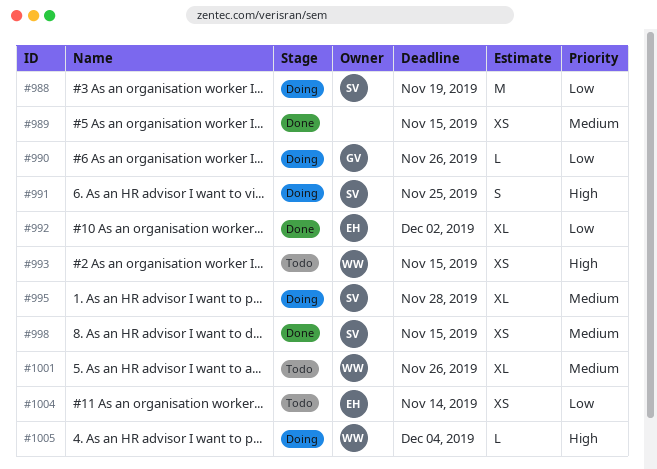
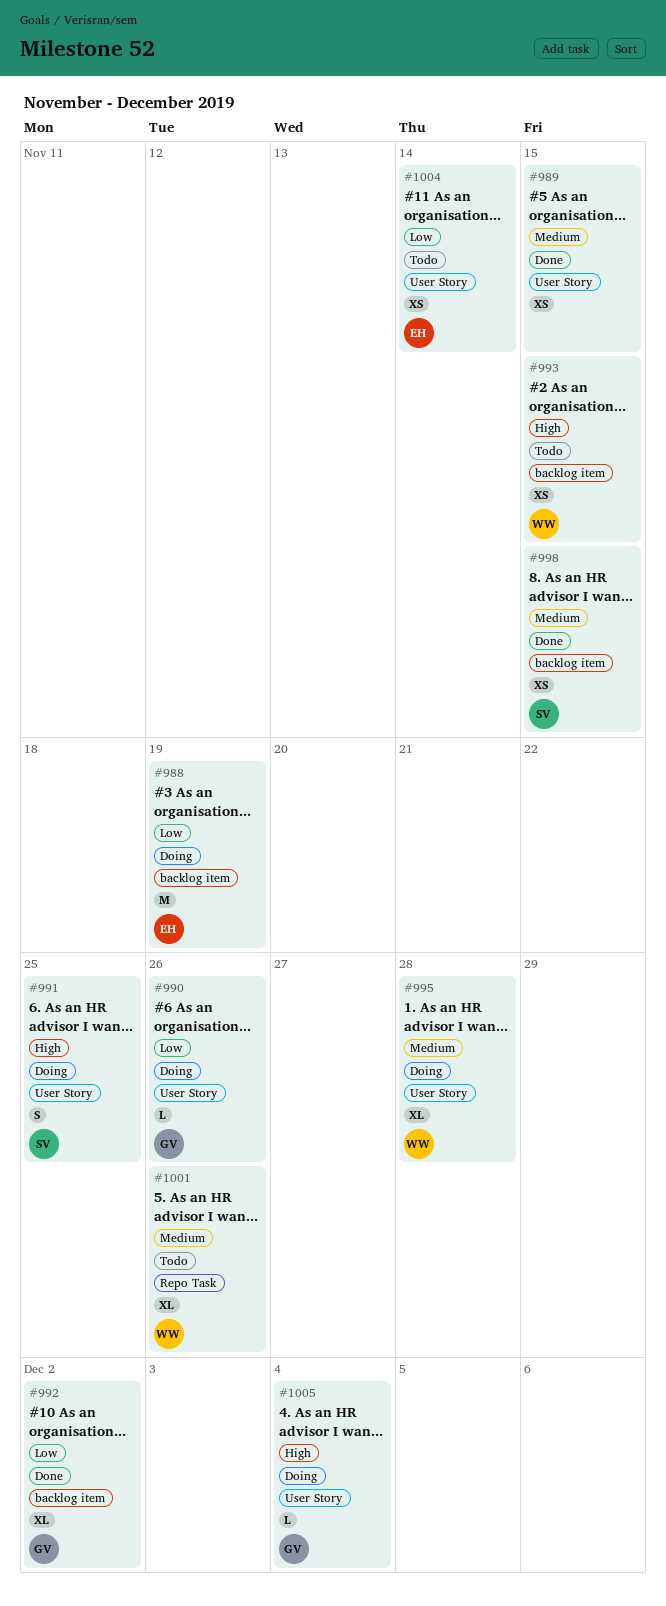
#988, owner: SV -> EH
#992, owner: EH -> GV
#995, owner: SV -> WW
#1005, owner: WW -> GV

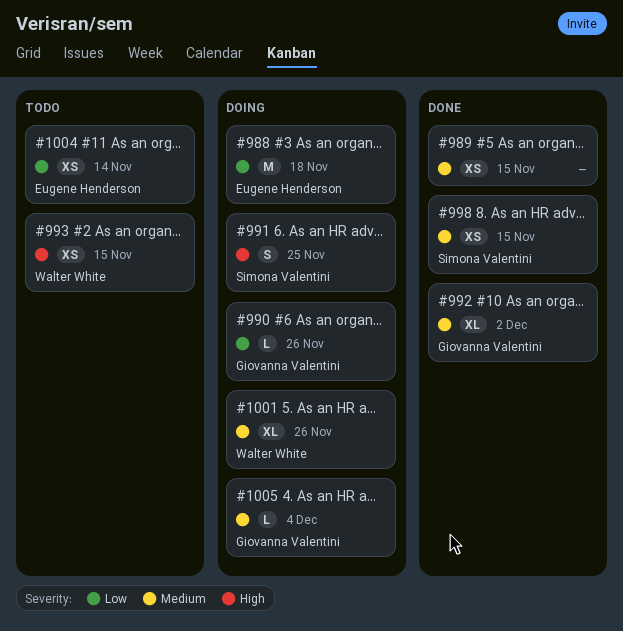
#988, due: Nov 19 -> Nov 18
#992, priority: Low -> Medium
#995: present -> none
#1001, status: Todo -> Doing
#1005, priority: High -> Medium

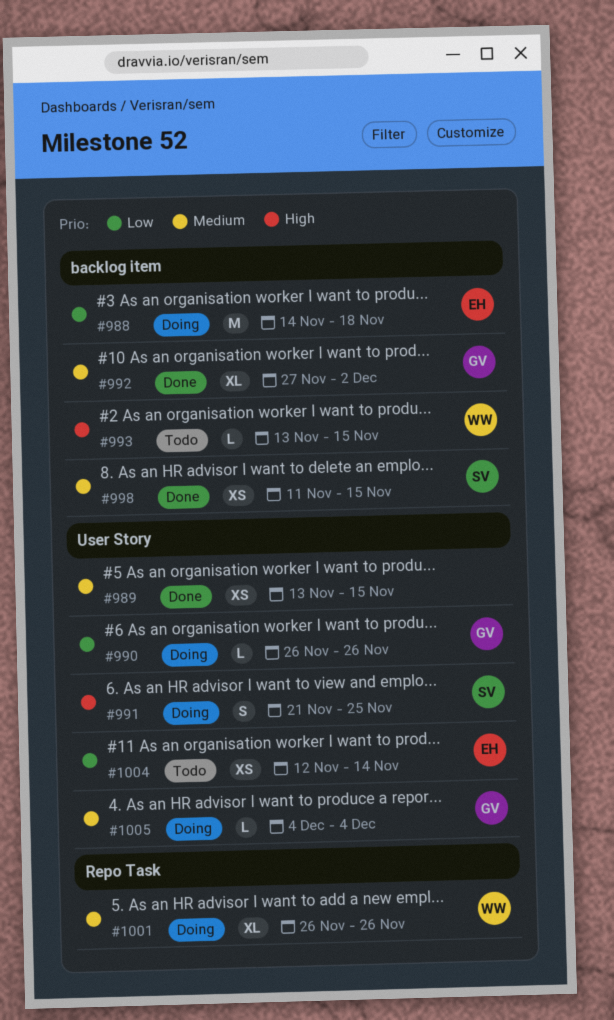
#993, estimate: XS -> L

